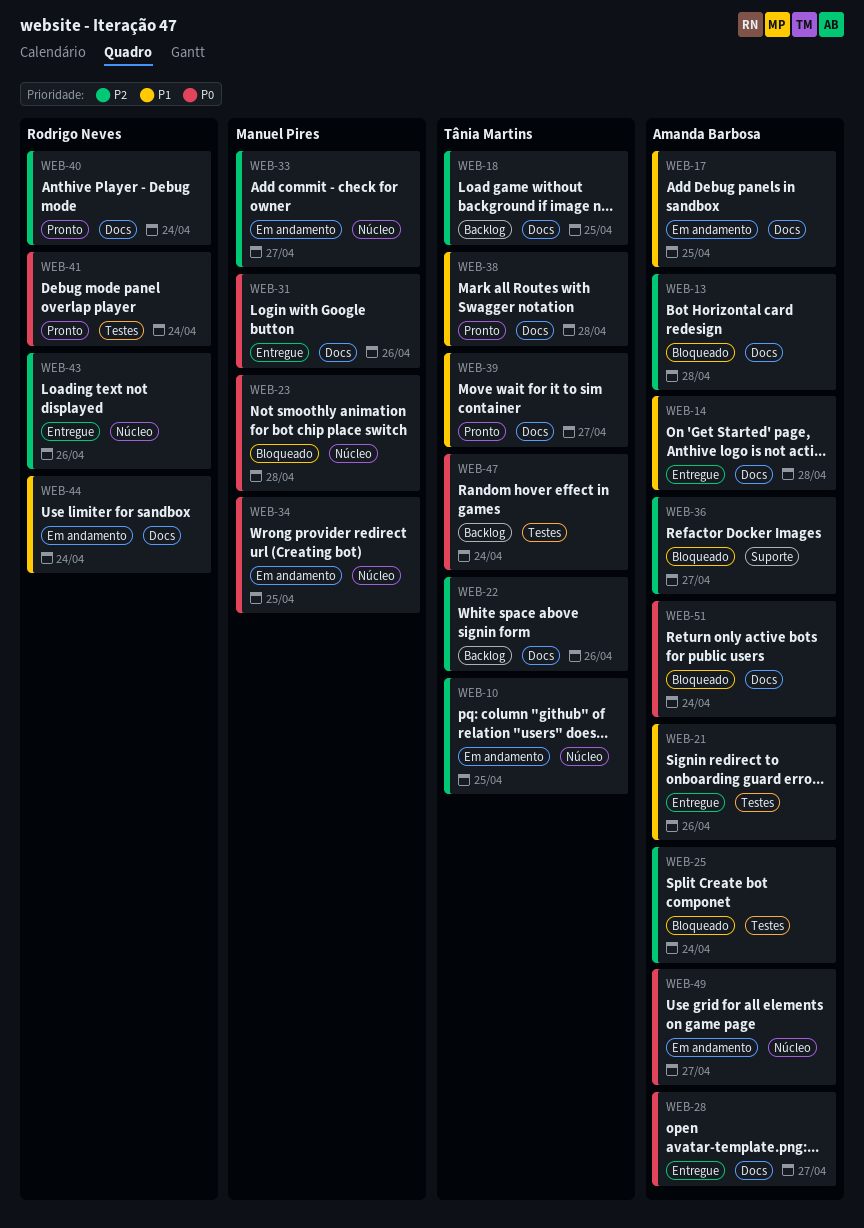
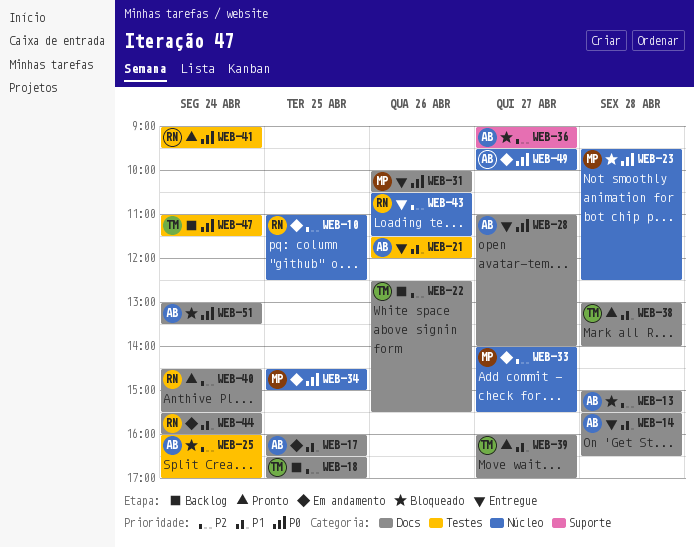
WEB-10, owner: Tânia Martins -> Rodrigo Neves

